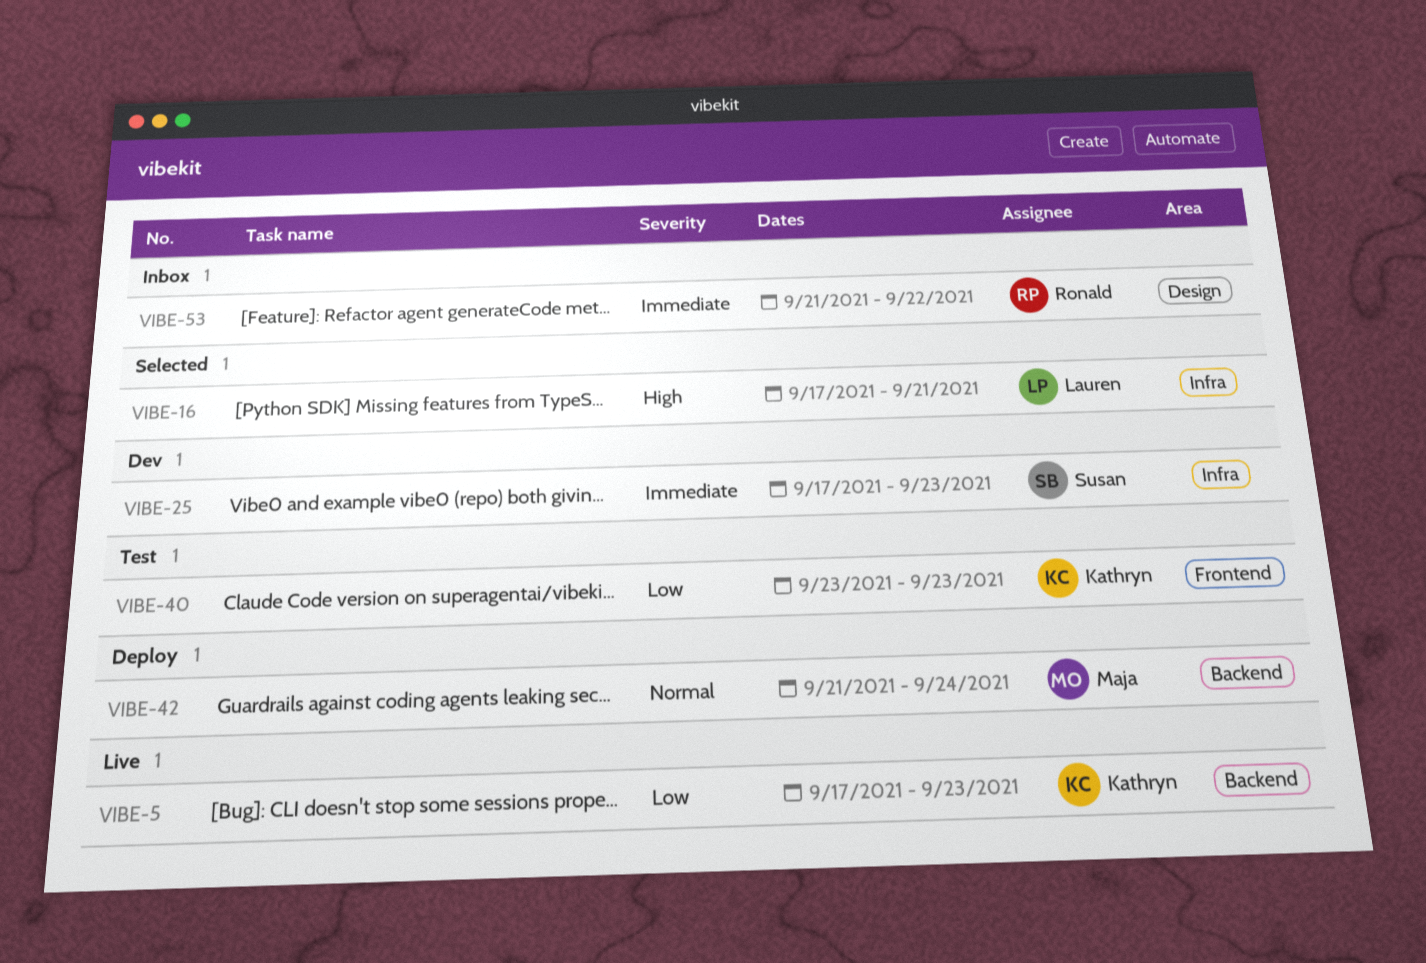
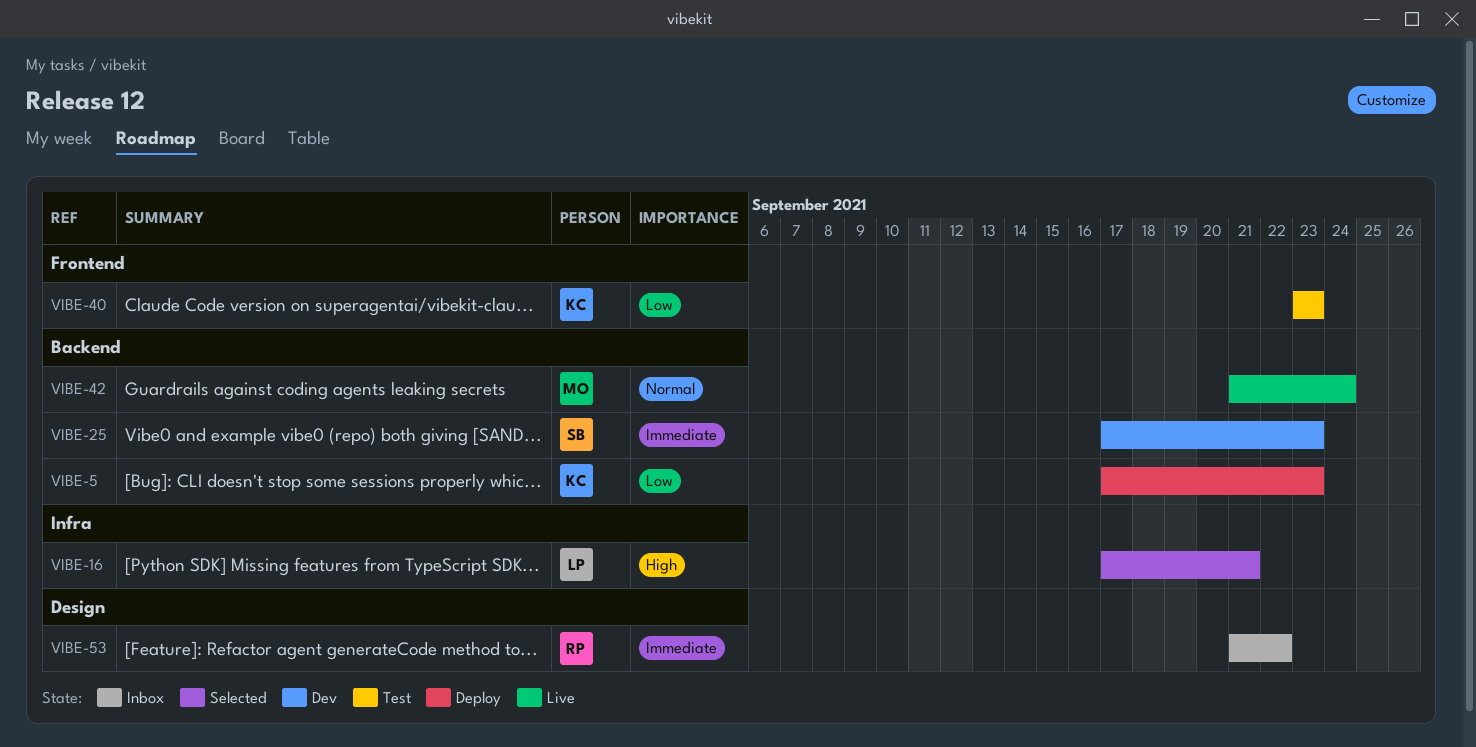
VIBE-5, status: Live -> Deploy
VIBE-25, label: Infra -> Backend
VIBE-42, status: Deploy -> Live

